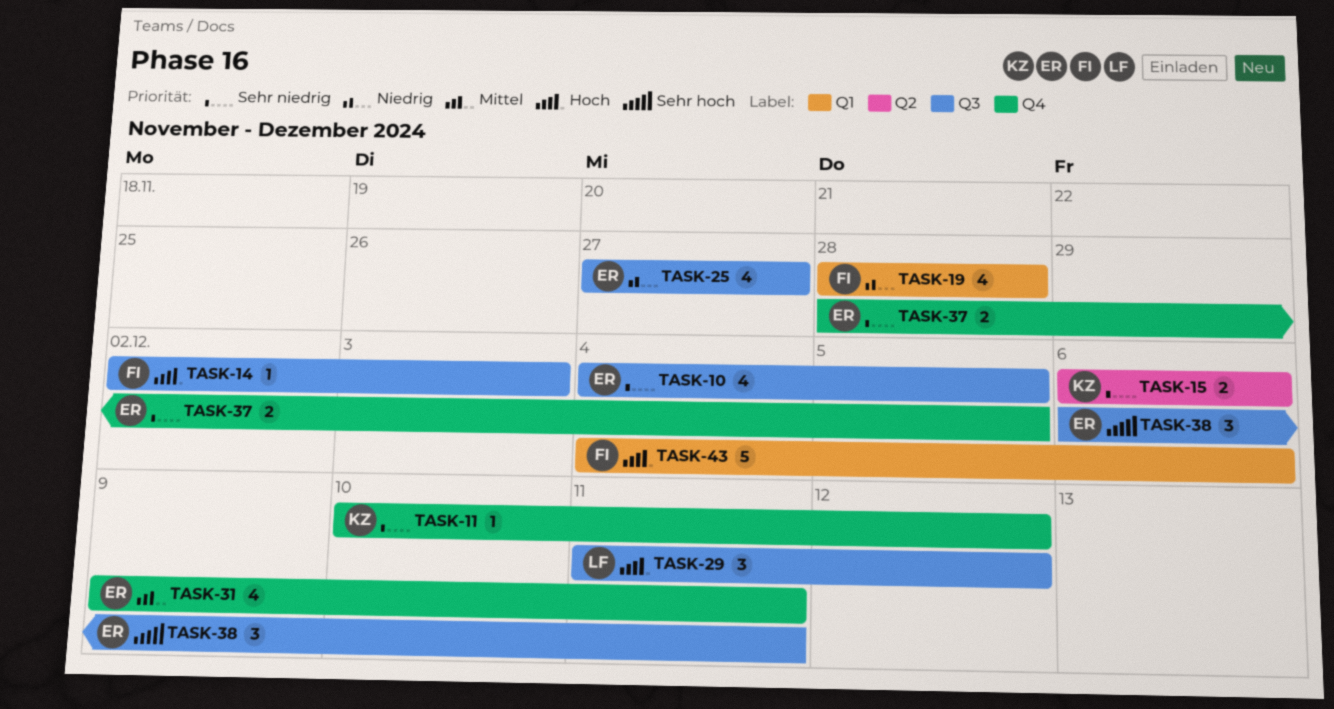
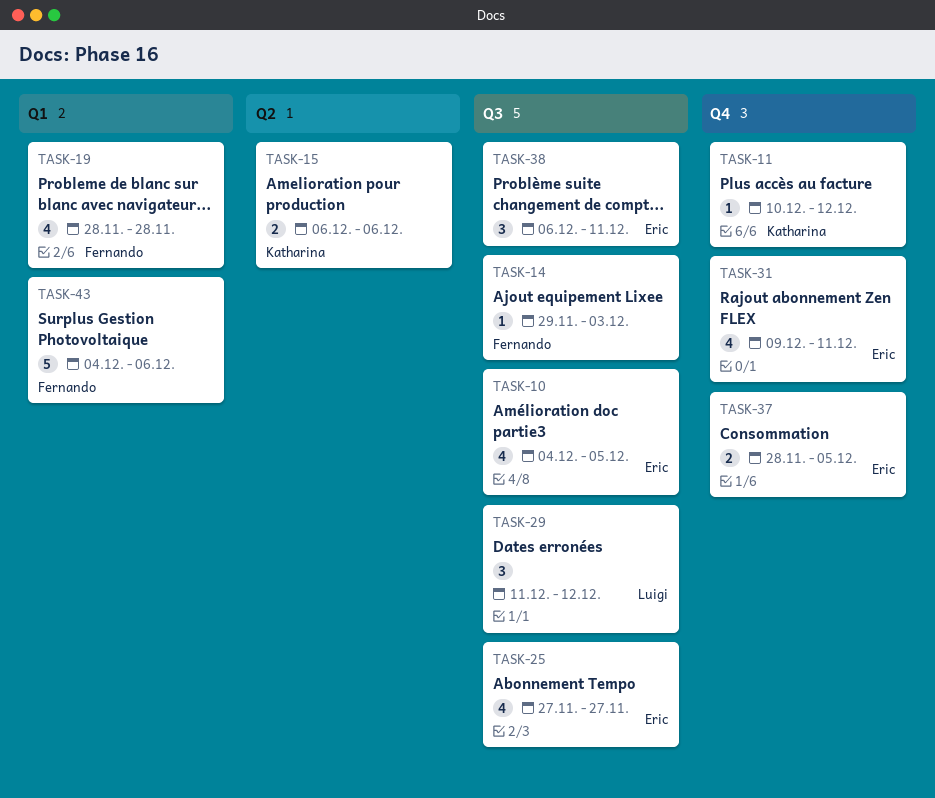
TASK-14, start: Dec 2 -> Nov 29

